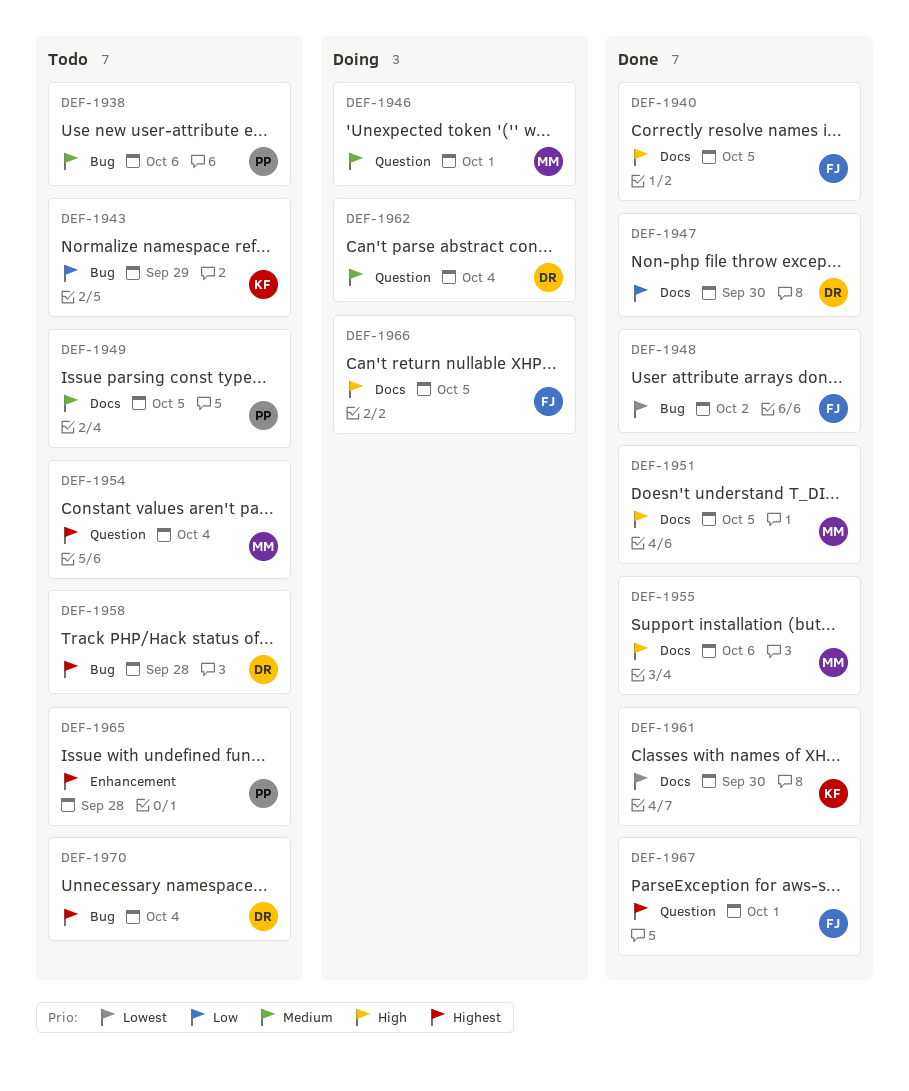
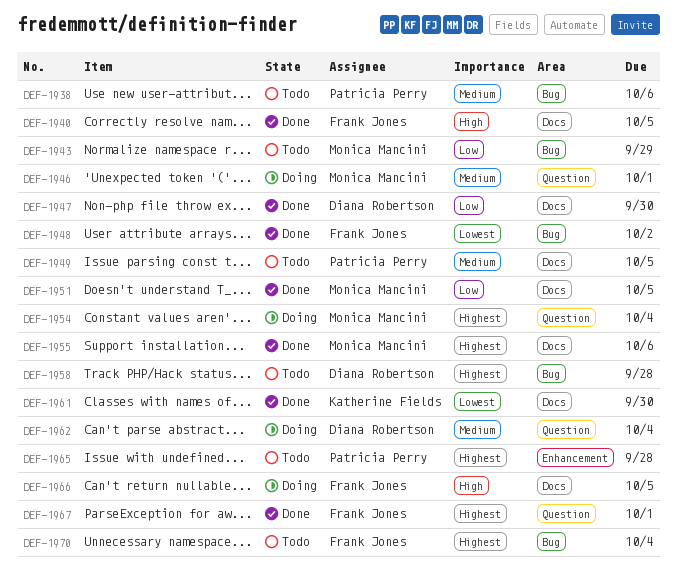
DEF-1943, owner: Katherine Fields -> Monica Mancini
DEF-1951, priority: High -> Low
DEF-1954, status: Todo -> Doing
DEF-1955, priority: High -> Highest
DEF-1970, owner: Diana Robertson -> Frank Jones

